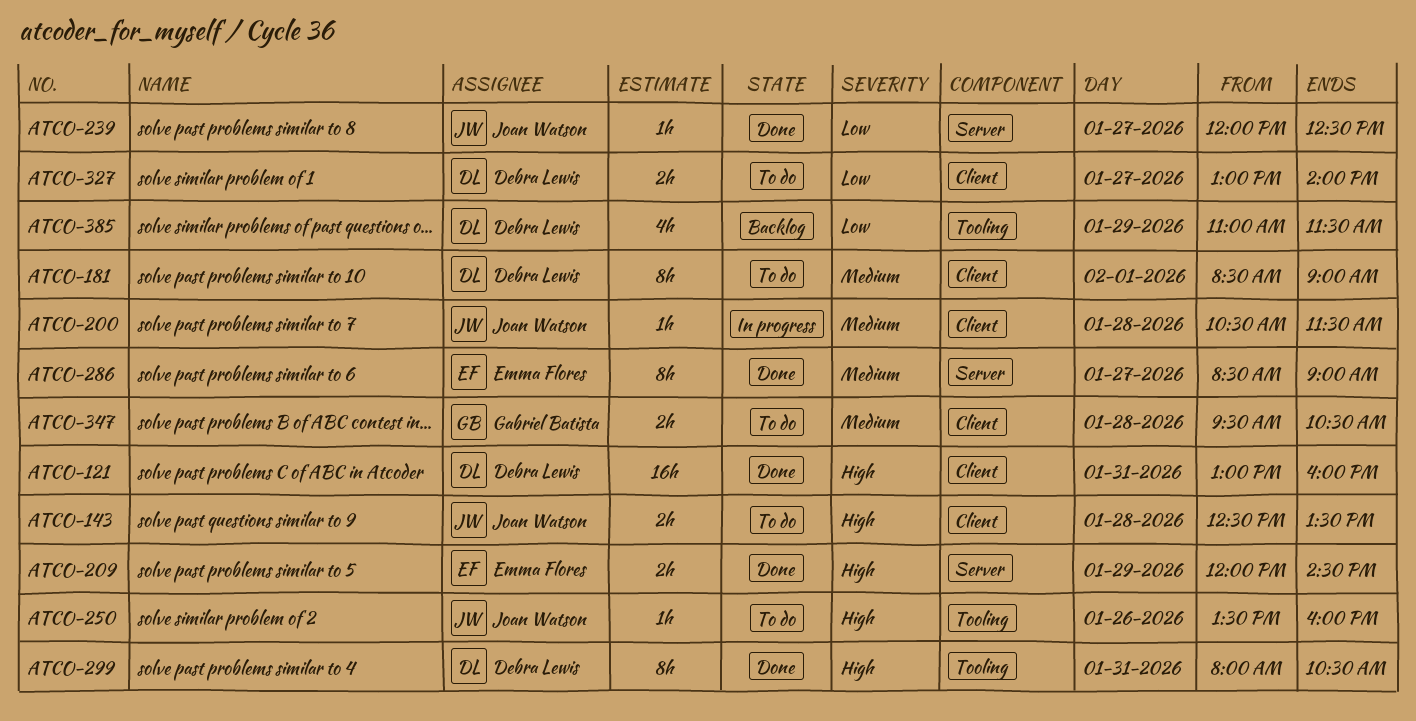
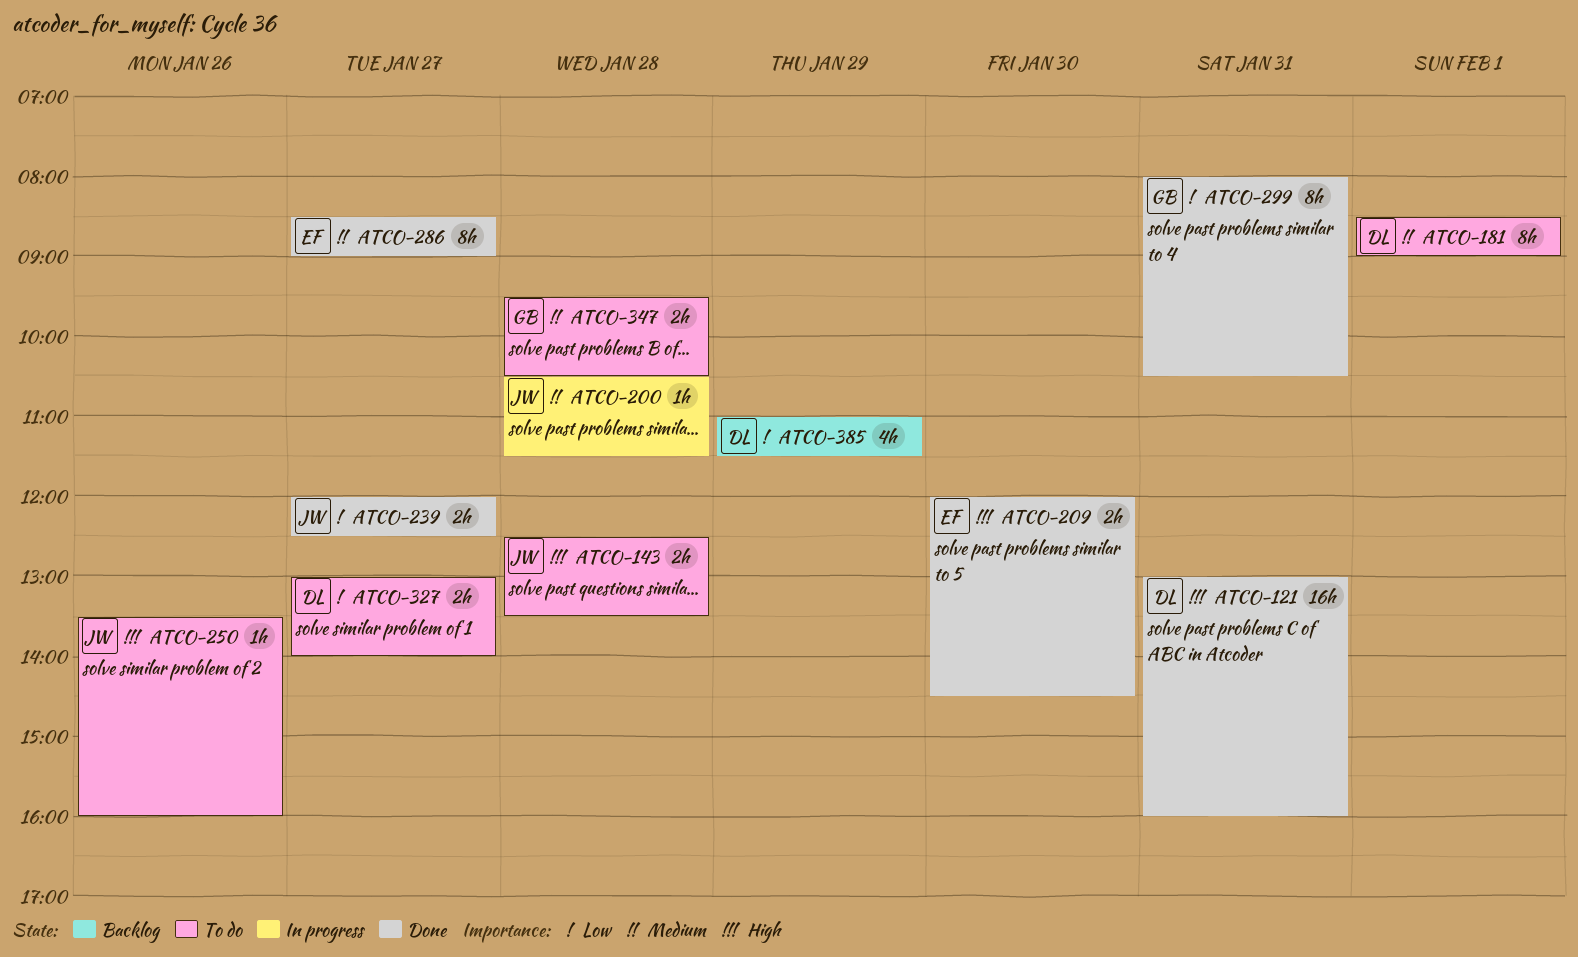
ATCO-209, day: Jan 29 -> Jan 30
ATCO-239, estimate: 1h -> 2h
ATCO-299, owner: Debra Lewis -> Gabriel Batista
ATCO-299, priority: High -> Low

